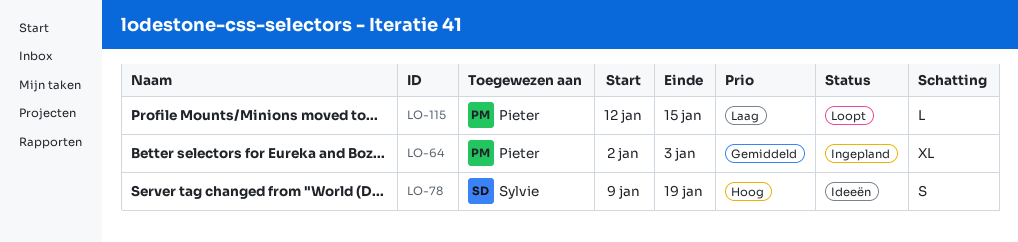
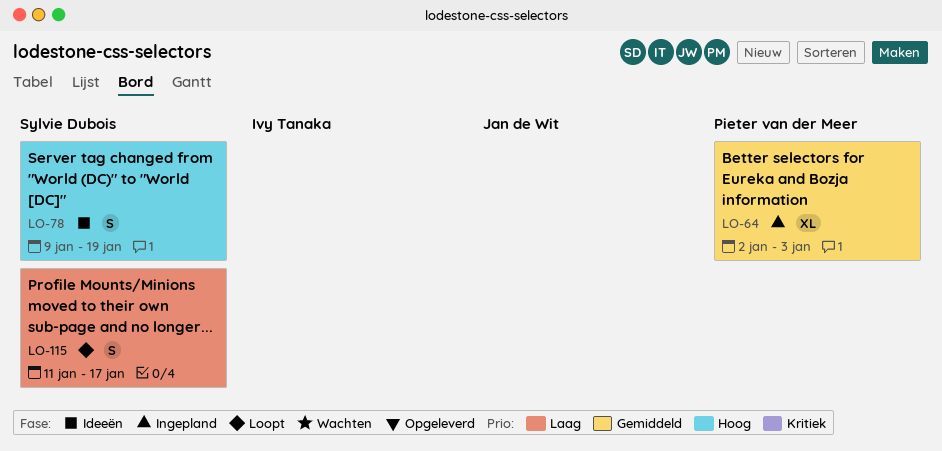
LO-115, owner: Pieter van der Meer -> Sylvie Dubois
LO-115, estimate: L -> S
LO-115, start: Jan 12 -> Jan 11
LO-115, due: Jan 15 -> Jan 17

